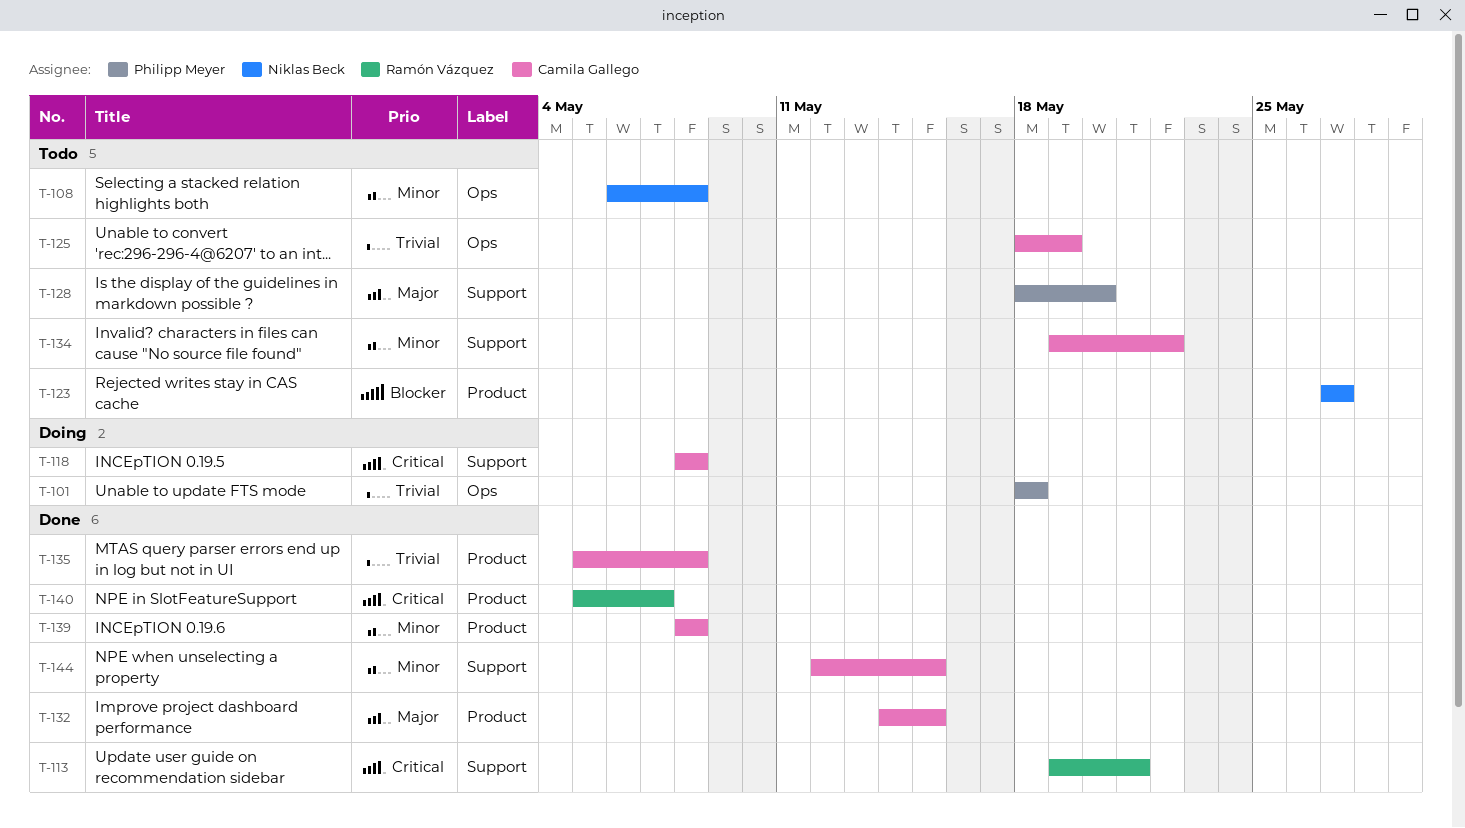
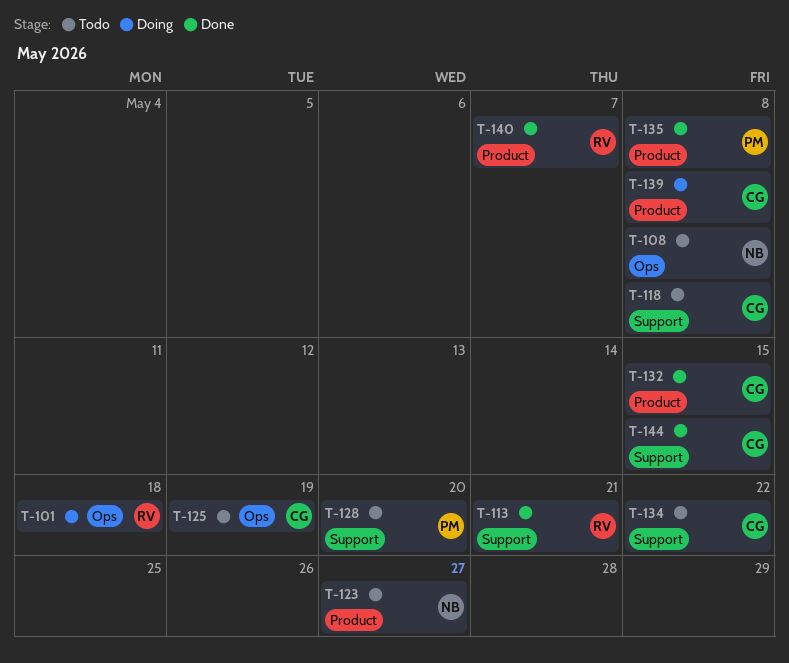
T-101, owner: Philipp Meyer -> Ramón Vázquez
T-118, status: Doing -> Todo
T-135, owner: Camila Gallego -> Philipp Meyer
T-139, status: Done -> Doing

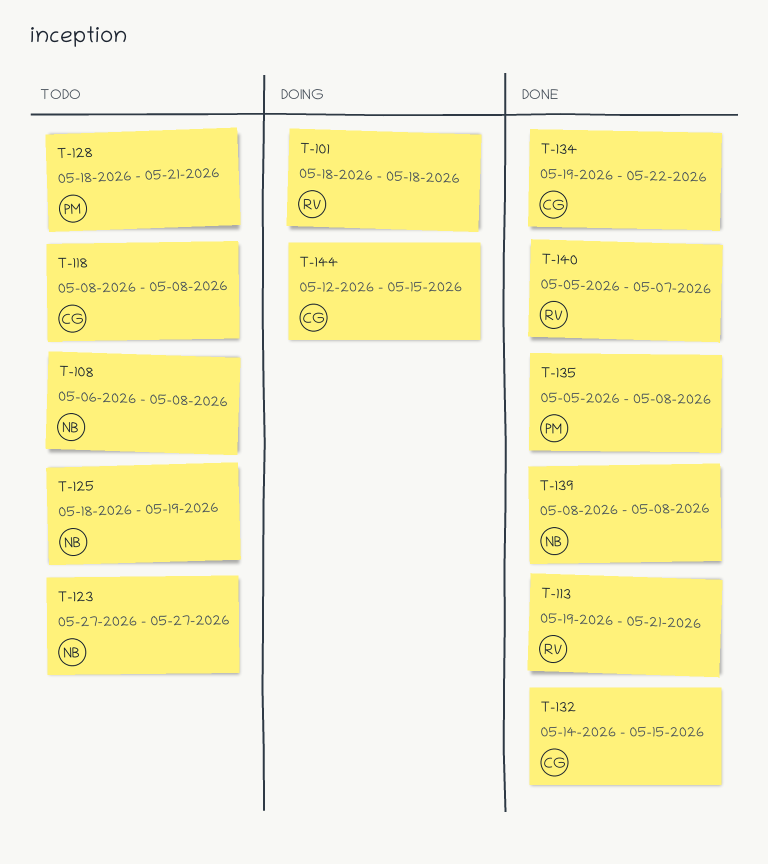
T-125, owner: CG -> NB
T-128, due: May 20 -> May 21
T-134, status: Todo -> Done
T-139, status: Doing -> Done
T-139, owner: CG -> NB
T-144, status: Done -> Doing

